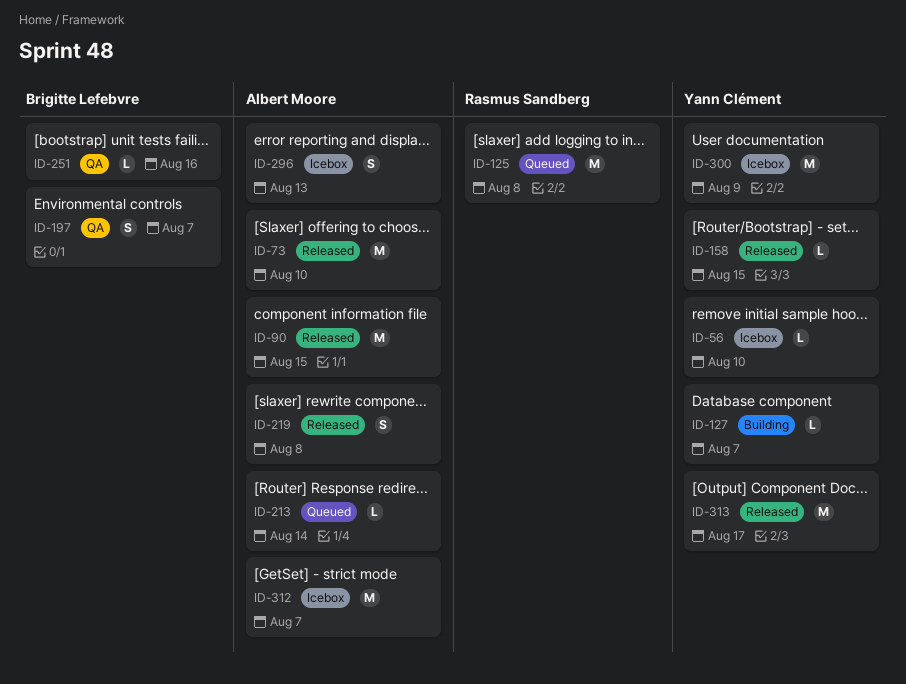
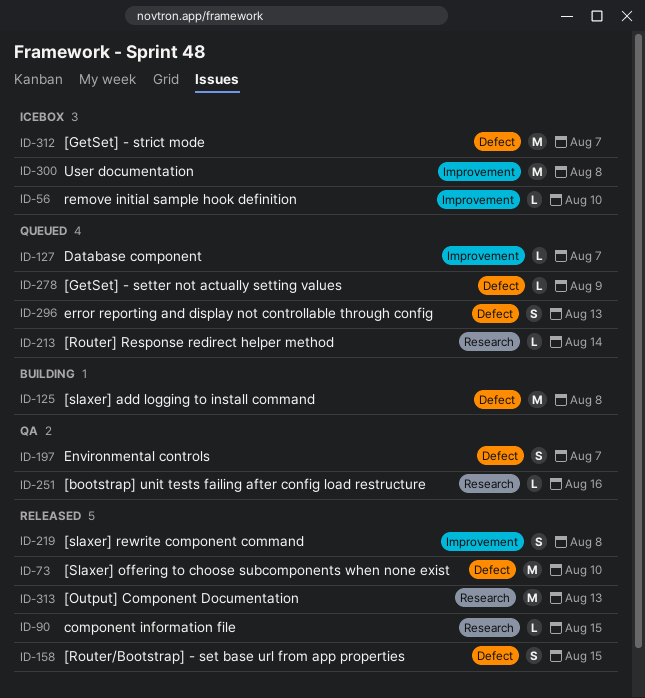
ID-90, estimate: M -> L
ID-125, status: Queued -> Building
ID-127, status: Building -> Queued
ID-158, estimate: L -> S
ID-278: none -> present
ID-296, status: Icebox -> Queued
ID-300, due: Aug 9 -> Aug 8
ID-313, due: Aug 17 -> Aug 13

